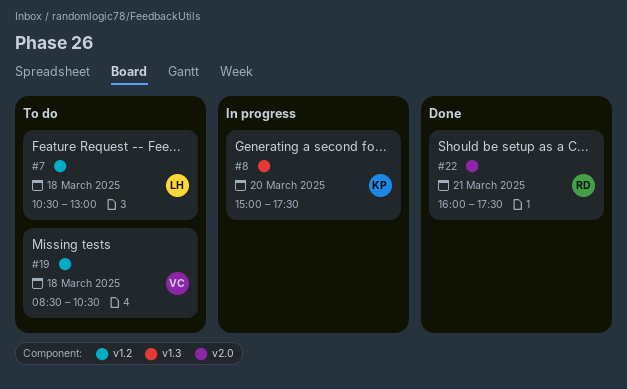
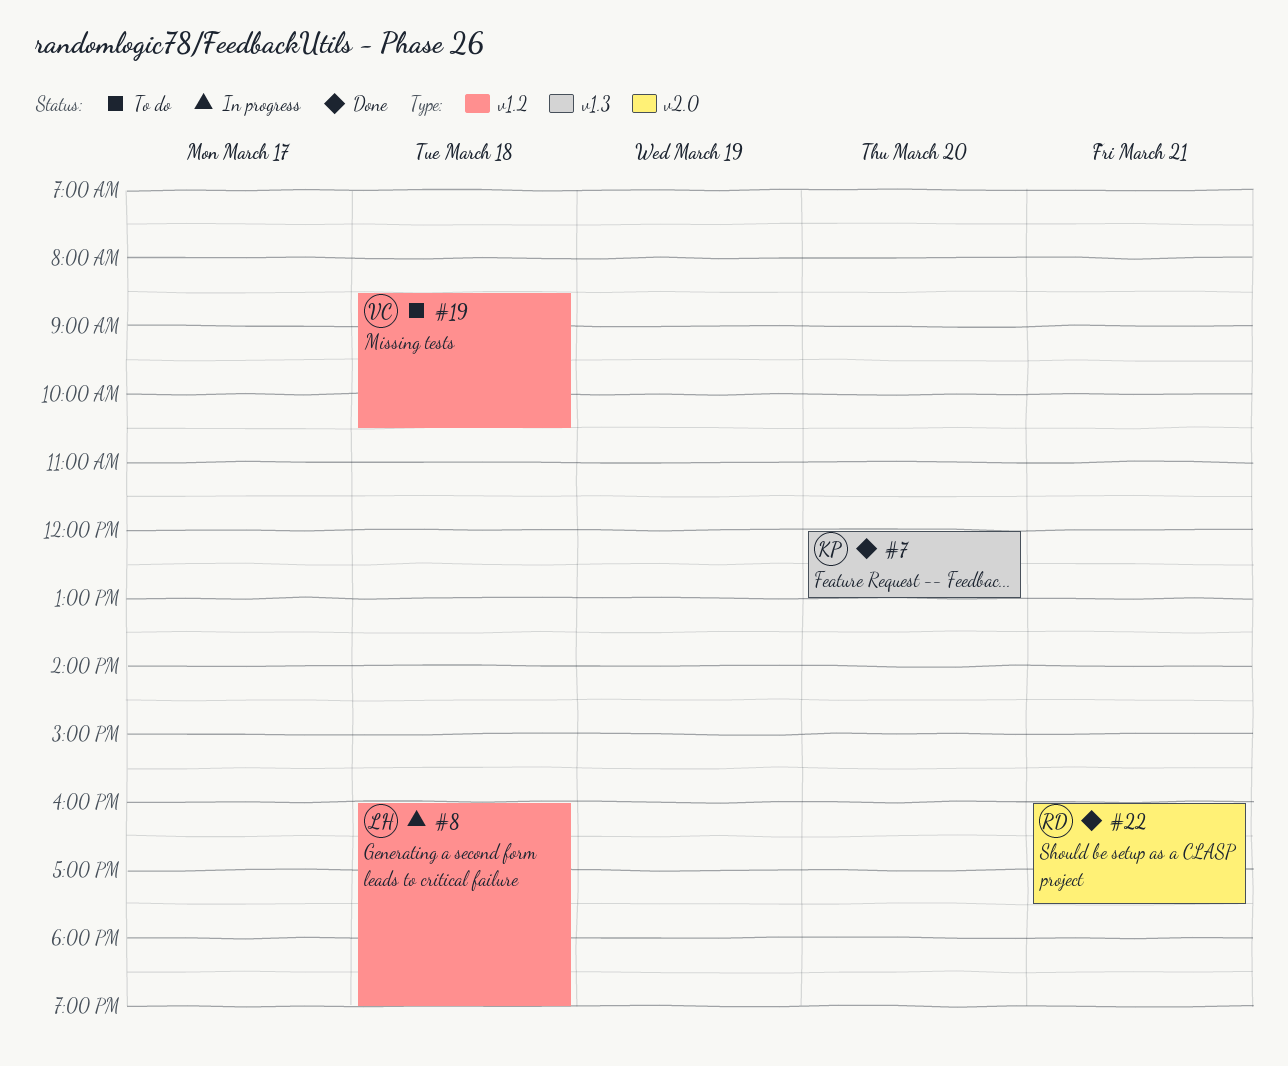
#7, status: To do -> Done
#7, owner: LH -> KP
#7, label: v1.2 -> v1.3
#7, day: Mar 18 -> Mar 20
#7, begins: 10:30 -> 12:00
#8, owner: KP -> LH
#8, label: v1.3 -> v1.2
#8, day: Mar 20 -> Mar 18
#8, begins: 15:00 -> 16:00
#8, ends: 17:30 -> 19:00

